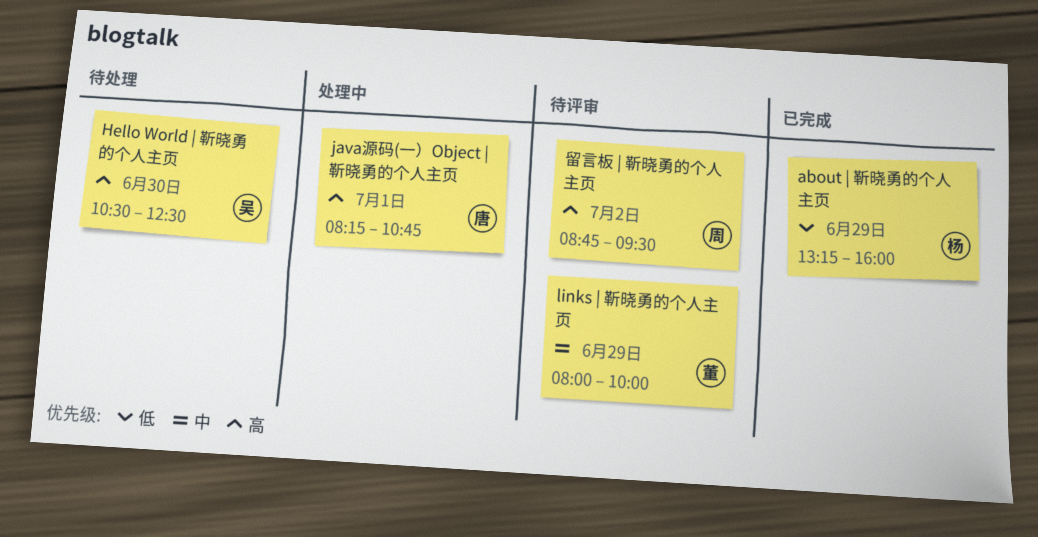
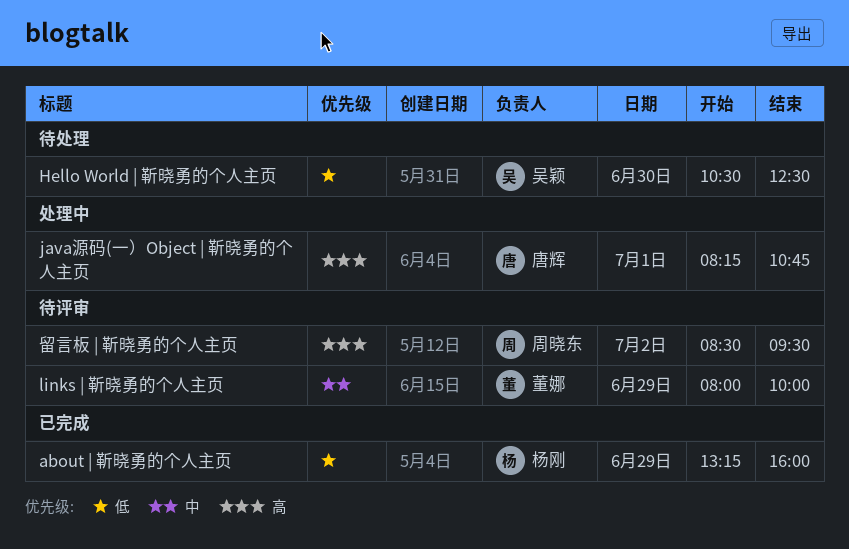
Hello World | 靳晓勇的个人主页, priority: 高 -> 低
留言板 | 靳晓勇的个人主页, begins: 08:45 -> 08:30

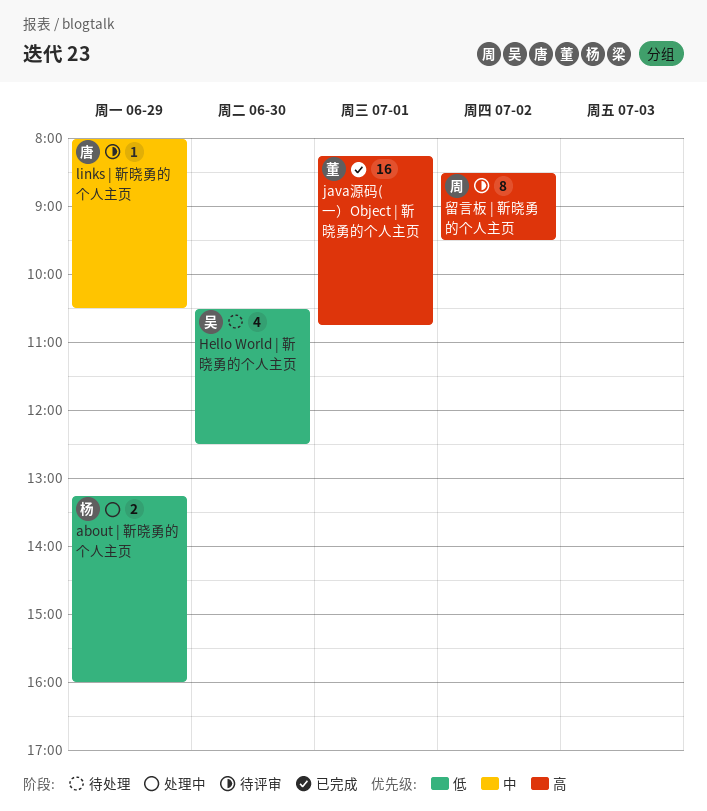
about | 靳晓勇的个人主页, status: 已完成 -> 处理中
java源码(一）Object | 靳晓勇的个人主页, status: 处理中 -> 已完成
java源码(一）Object | 靳晓勇的个人主页, owner: 唐辉 -> 董娜
links | 靳晓勇的个人主页, owner: 董娜 -> 唐辉
links | 靳晓勇的个人主页, ends: 10:00 -> 10:30

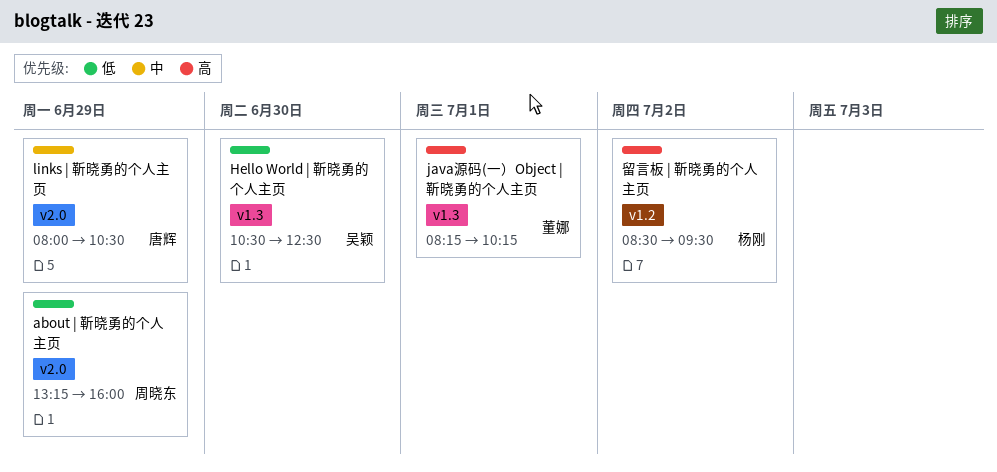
about | 靳晓勇的个人主页, owner: 杨刚 -> 周晓东
java源码(一）Object | 靳晓勇的个人主页, ends: 10:45 -> 10:15
留言板 | 靳晓勇的个人主页, owner: 周晓东 -> 杨刚

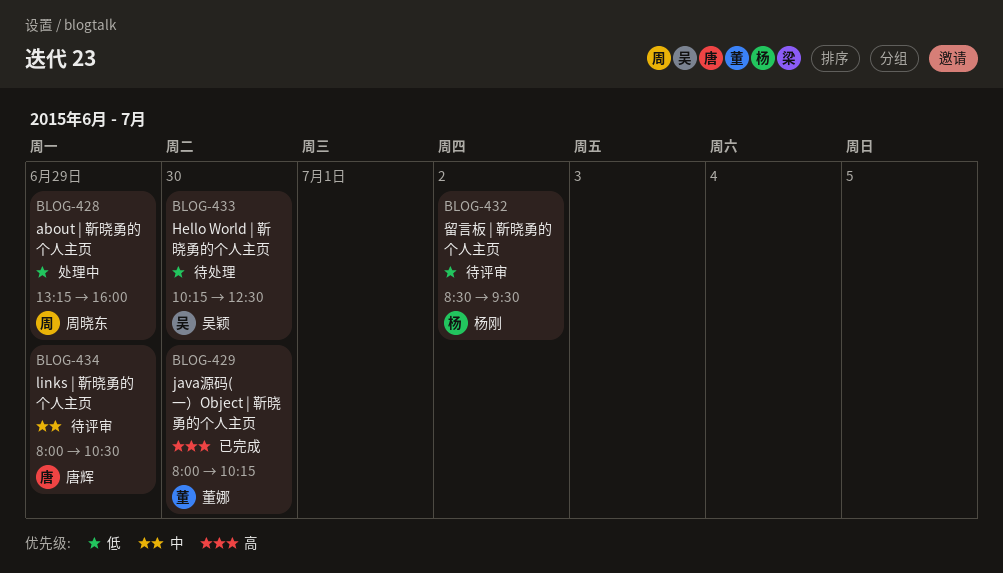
Hello World | 靳晓勇的个人主页, begins: 10:30 -> 10:15
java源码(一）Object | 靳晓勇的个人主页, day: Jul 1 -> Jun 30
java源码(一）Object | 靳晓勇的个人主页, begins: 08:15 -> 08:00
留言板 | 靳晓勇的个人主页, priority: 高 -> 低

